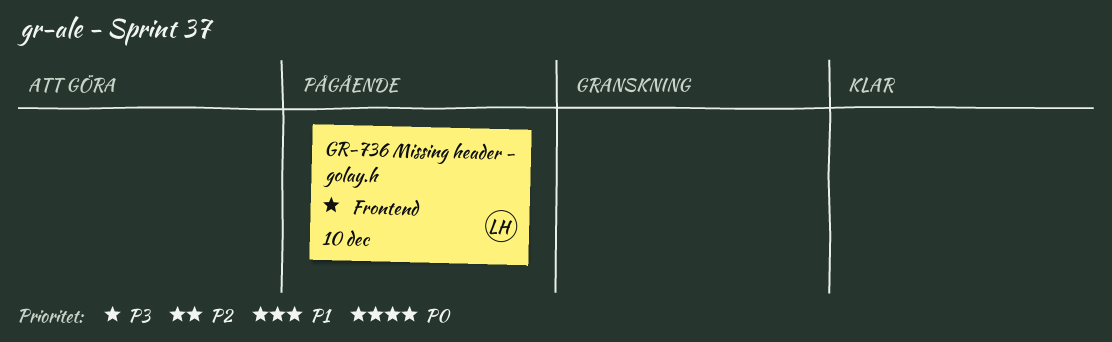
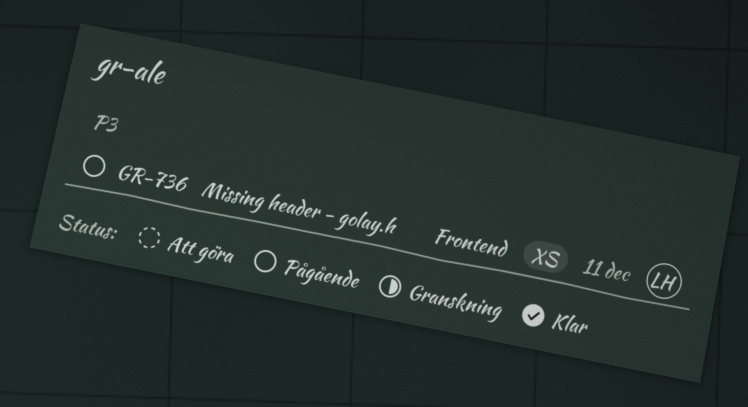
GR-736, due: Dec 10 -> Dec 11

